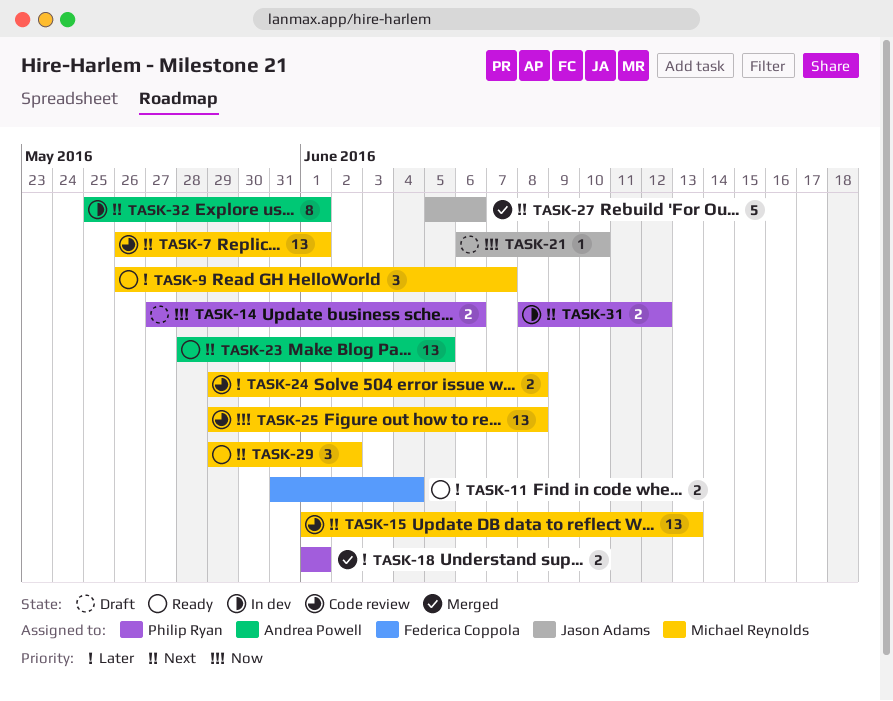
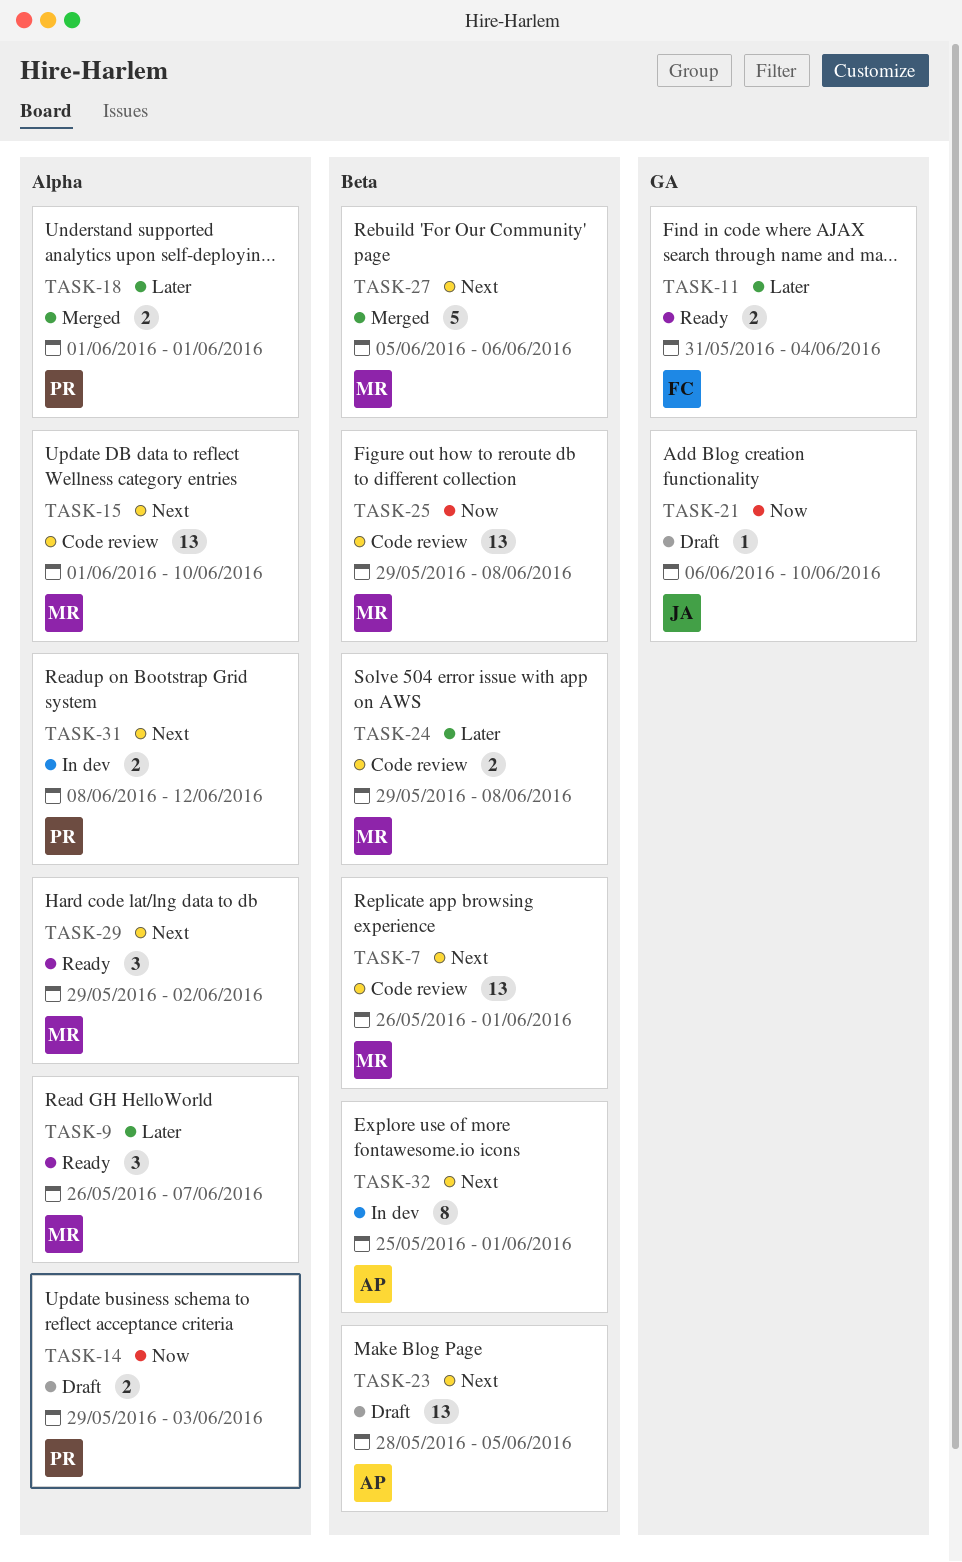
TASK-14, start: May 27 -> May 29
TASK-14, due: Jun 6 -> Jun 3
TASK-15, due: Jun 13 -> Jun 10
TASK-23, status: Ready -> Draft
TASK-27, owner: Jason Adams -> Michael Reynolds

